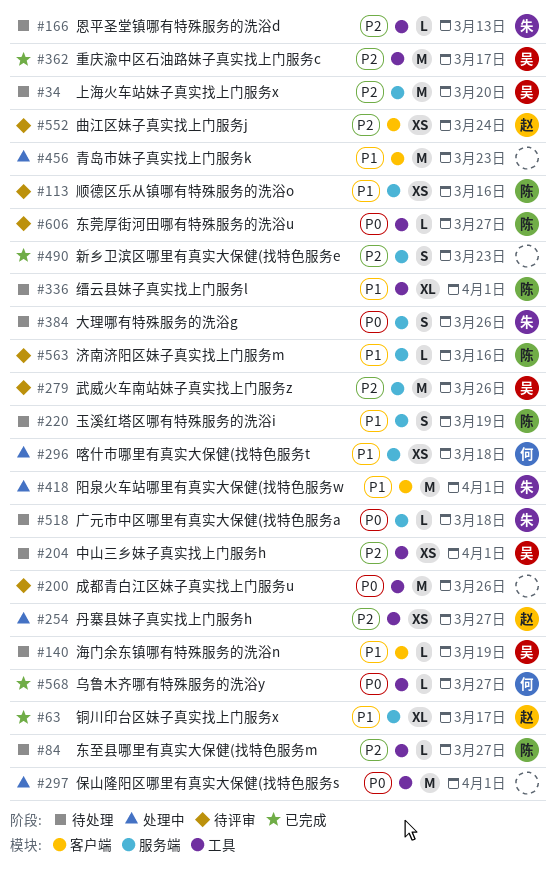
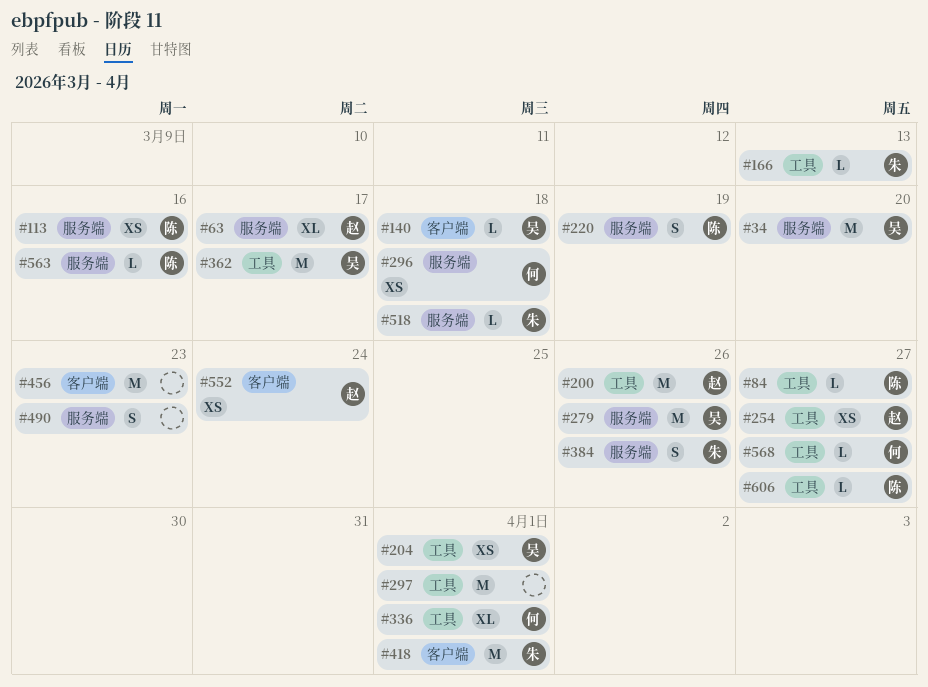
#140, due: Mar 19 -> Mar 18
#200, owner: none -> 赵
#336, owner: 陈 -> 何

